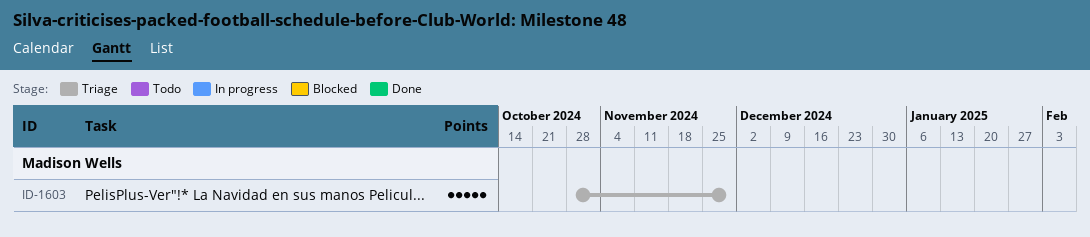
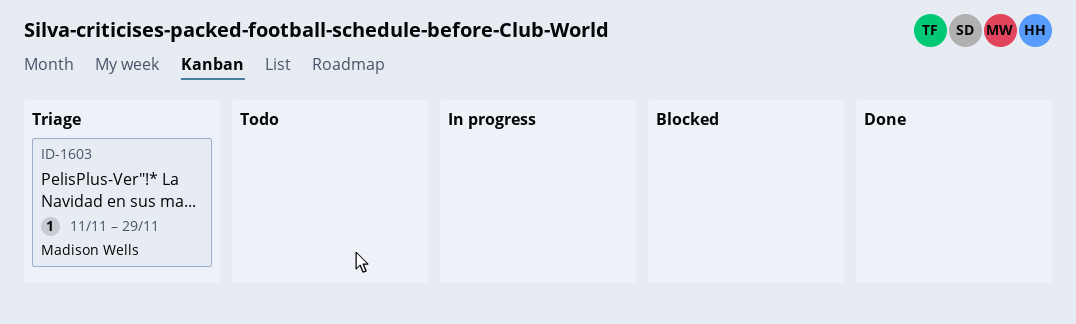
ID-1603, estimate: 5 -> 1
ID-1603, start: Oct 28 -> Nov 11

